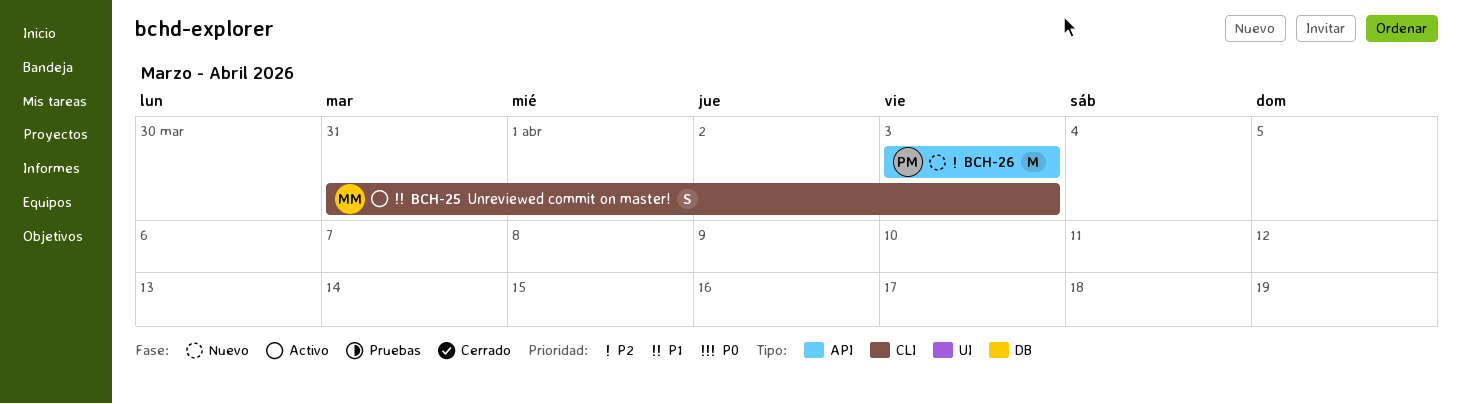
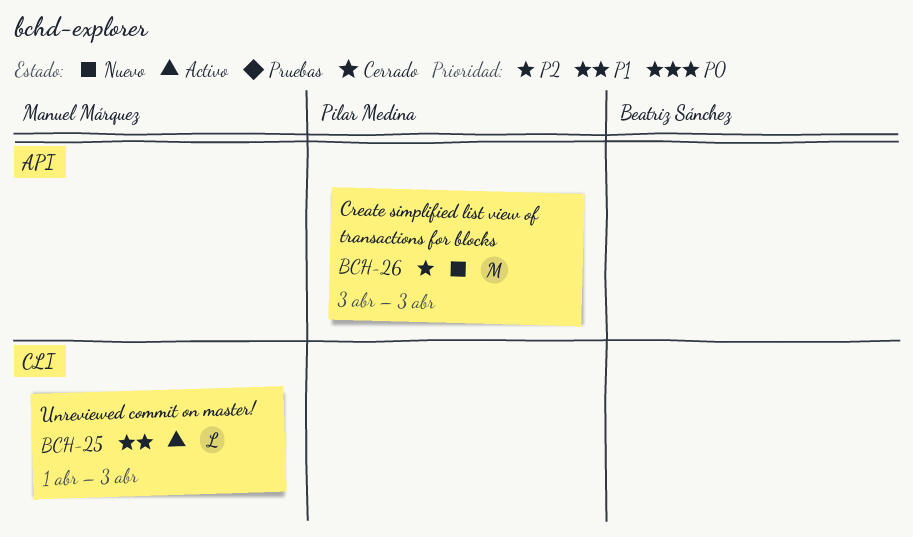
BCH-25, estimate: S -> L
BCH-25, start: Mar 31 -> Apr 1

